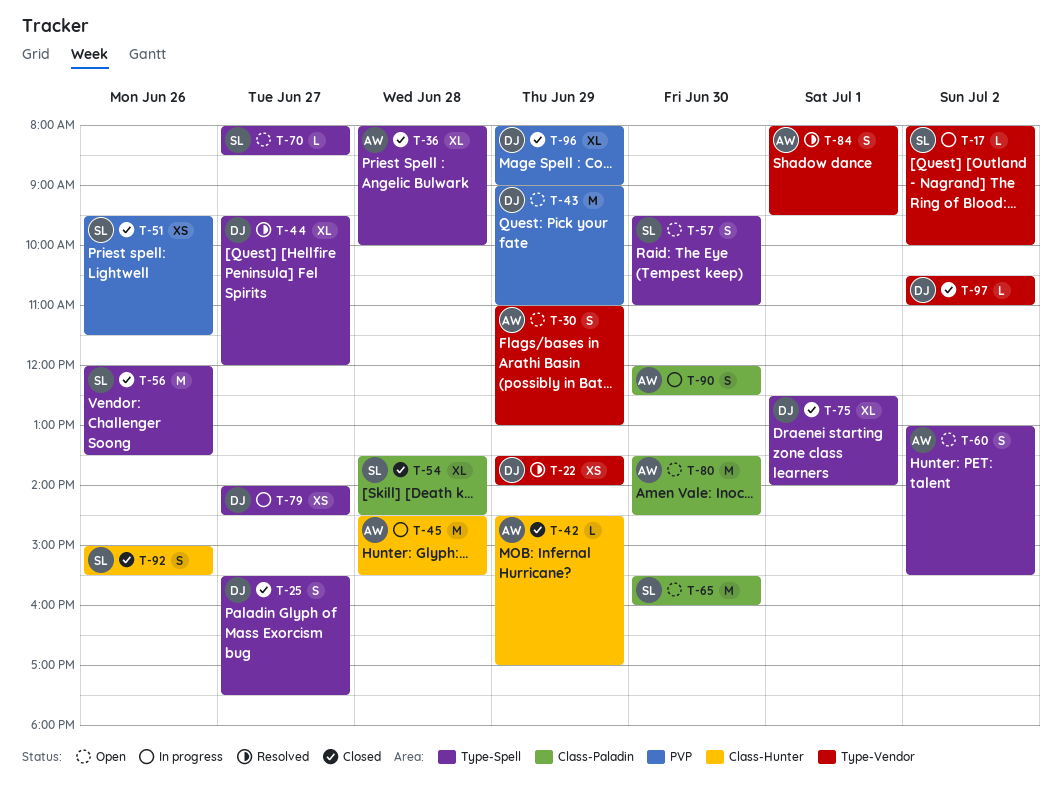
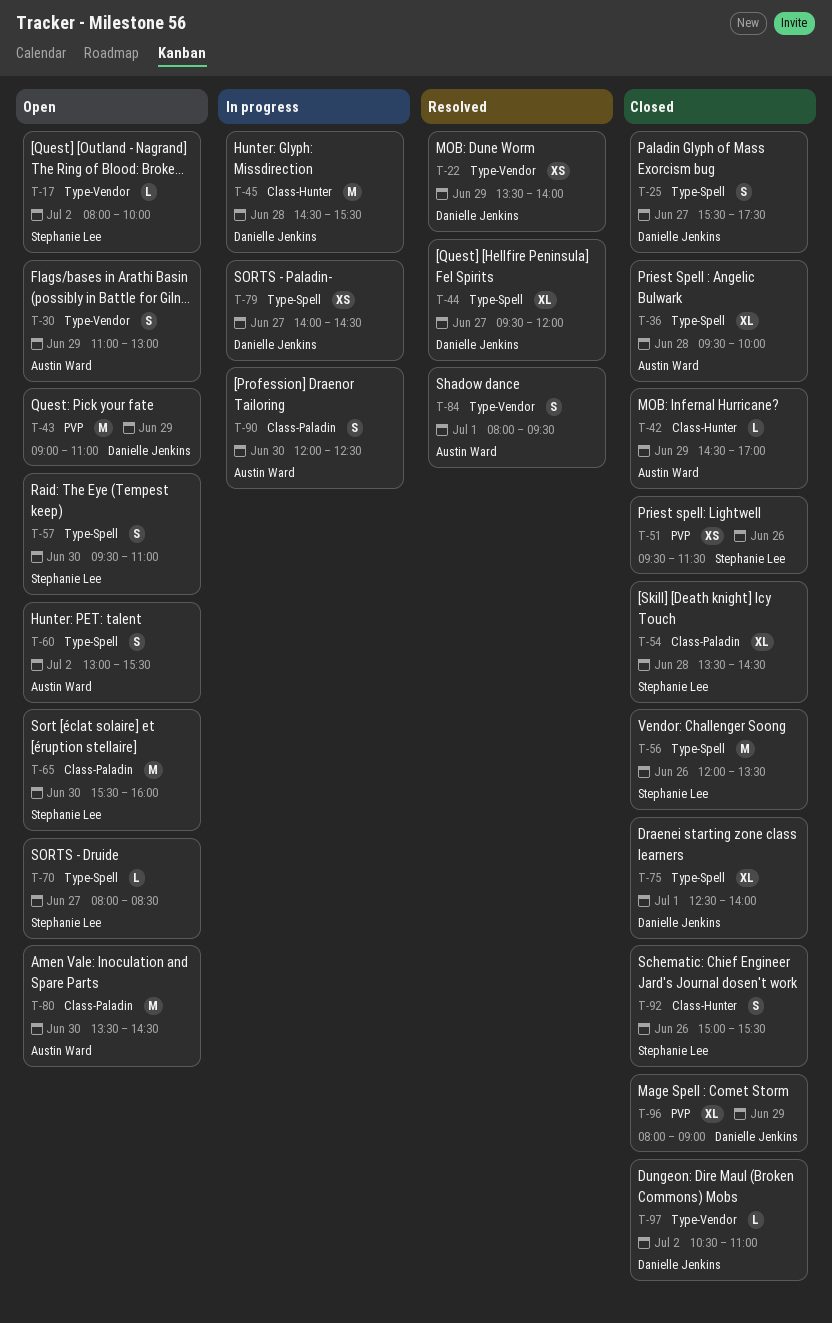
T-17, status: In progress -> Open
T-36, begins: 08:00 -> 09:30
T-45, owner: Austin Ward -> Danielle Jenkins

